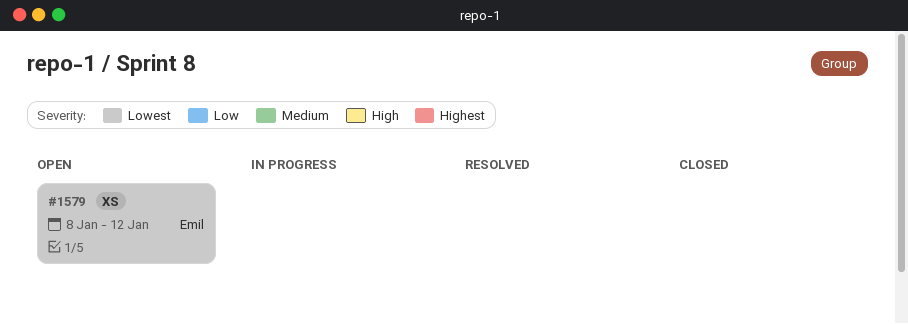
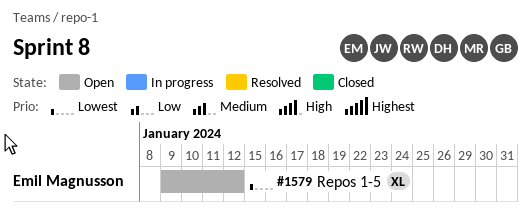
#1579, estimate: XS -> XL
#1579, start: Jan 8 -> Jan 9

